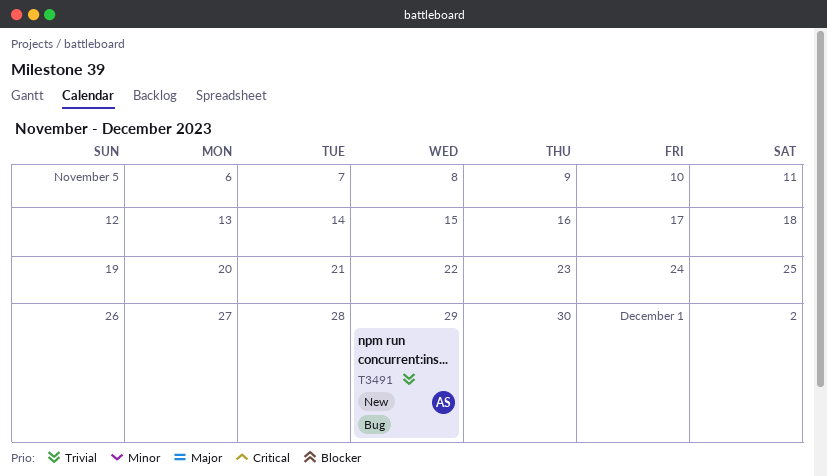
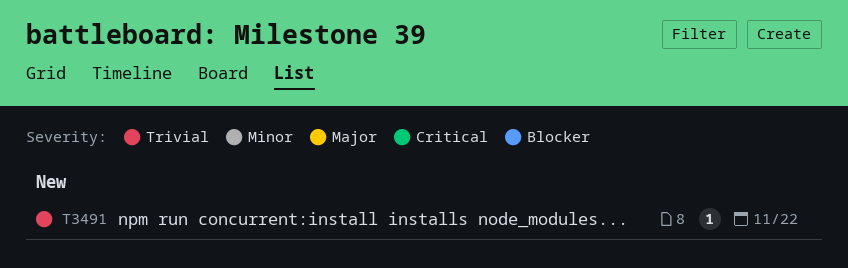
T3491, due: Nov 29 -> Nov 22

